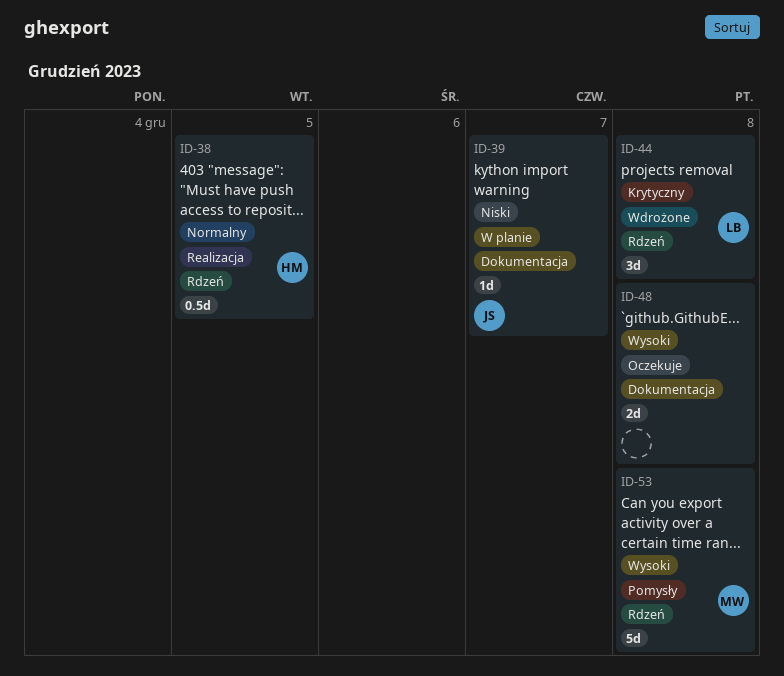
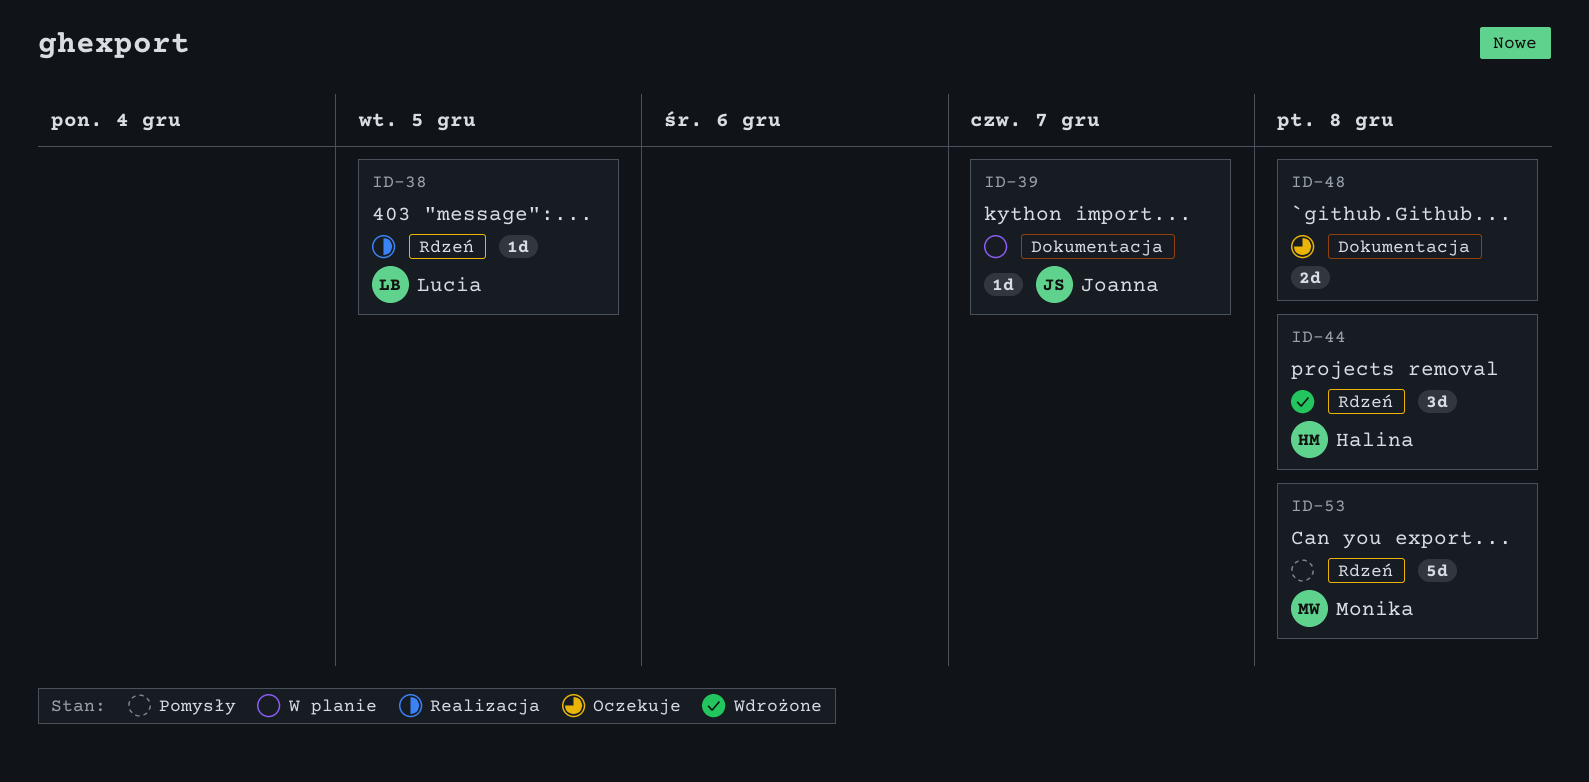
ID-38, owner: Halina -> Lucia
ID-38, estimate: 0.5d -> 1d
ID-44, owner: Lucia -> Halina

